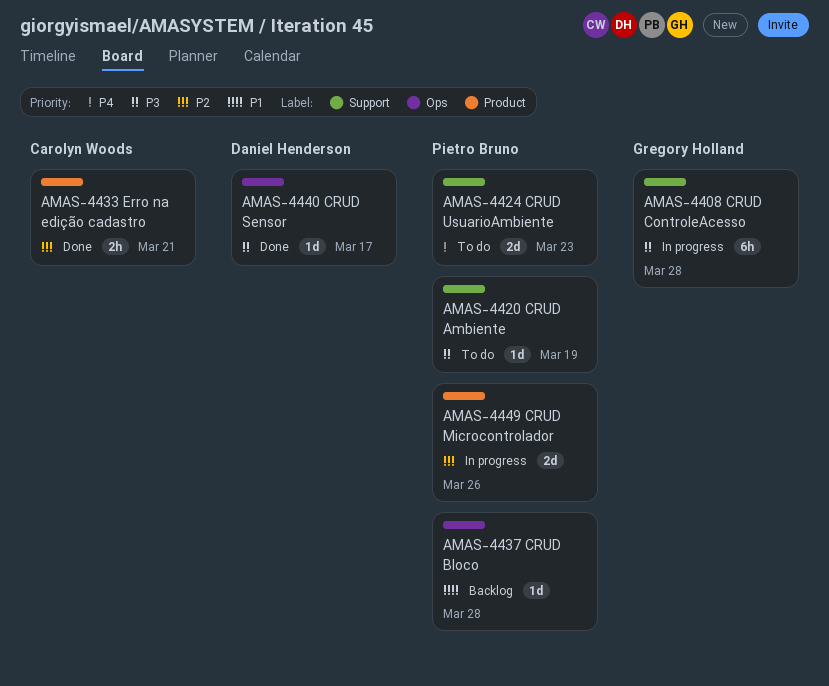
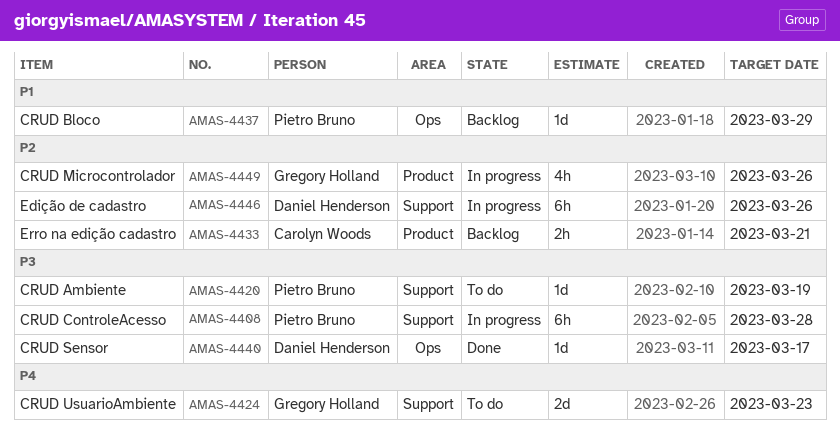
AMAS-4408, owner: Gregory Holland -> Pietro Bruno
AMAS-4424, owner: Pietro Bruno -> Gregory Holland
AMAS-4433, status: Done -> Backlog
AMAS-4437, due: Mar 28 -> Mar 29
AMAS-4446: none -> present
AMAS-4449, owner: Pietro Bruno -> Gregory Holland
AMAS-4449, estimate: 2d -> 4h

